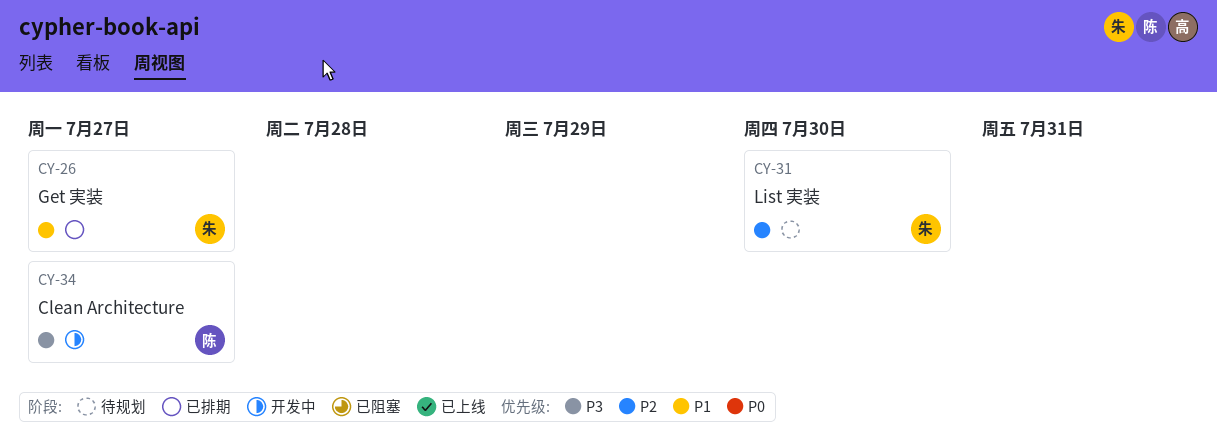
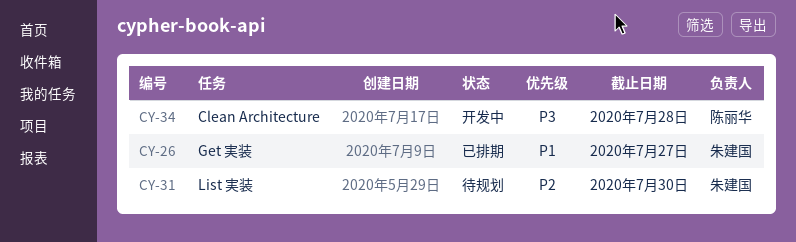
CY-34, due: Jul 27 -> Jul 28

